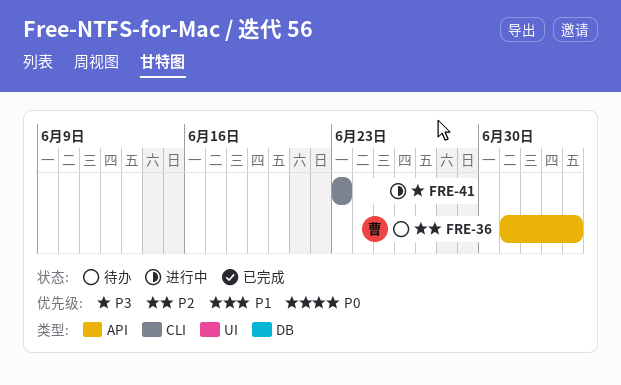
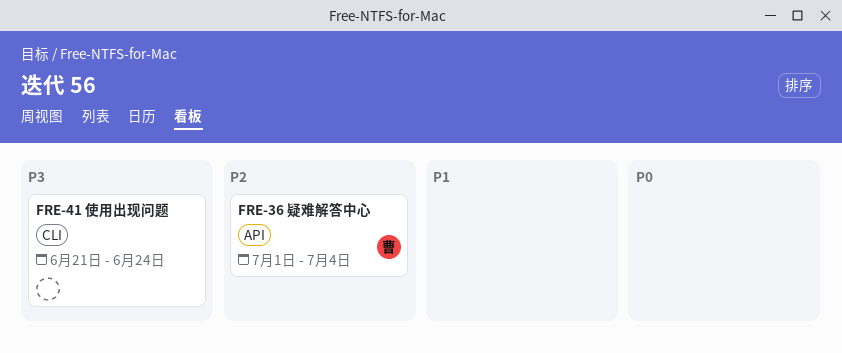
FRE-41, start: Jun 23 -> Jun 21
FRE-41, due: Jun 23 -> Jun 24

